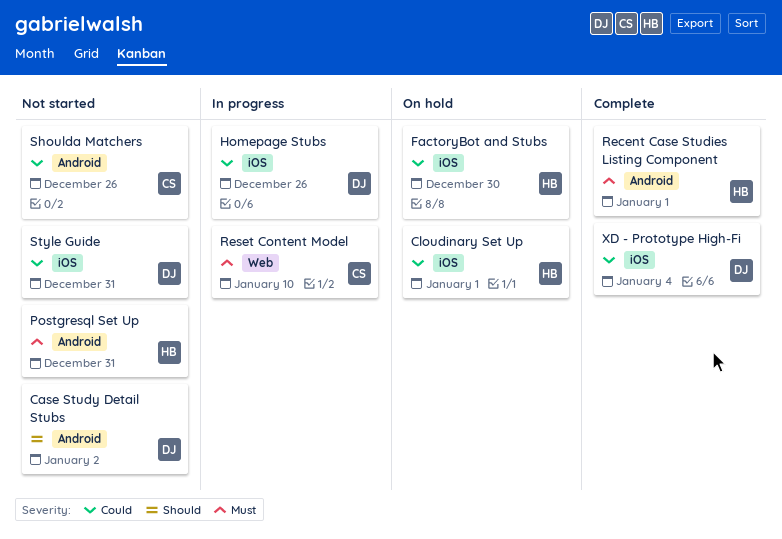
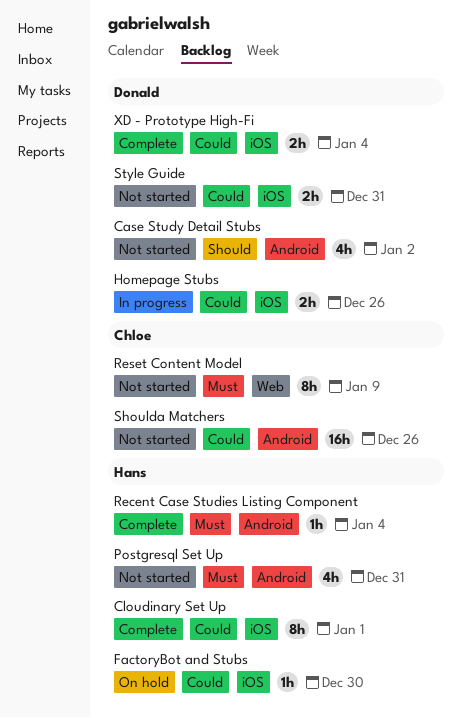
Cloudinary Set Up, status: On hold -> Complete
Recent Case Studies Listing Component, due: Jan 1 -> Jan 4
Reset Content Model, status: In progress -> Not started
Reset Content Model, due: Jan 10 -> Jan 9

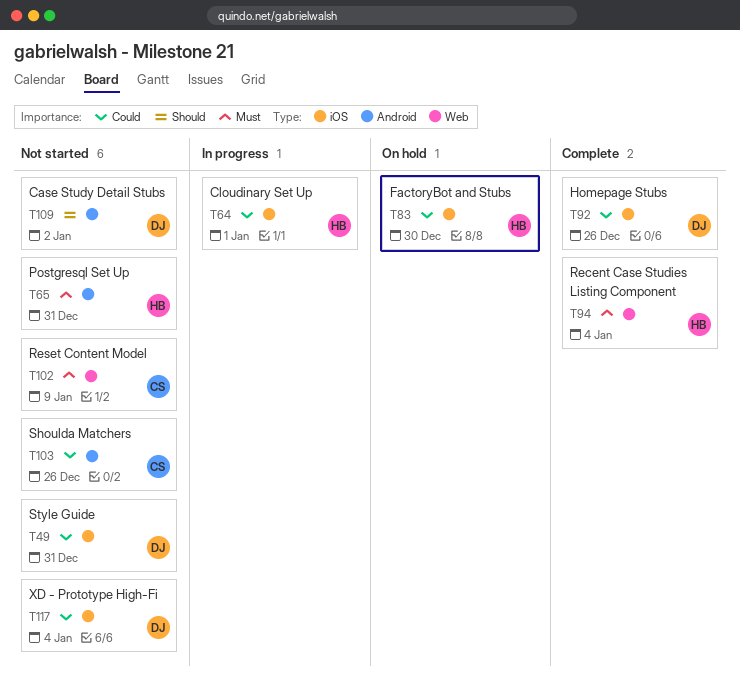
Cloudinary Set Up, status: Complete -> In progress
Homepage Stubs, status: In progress -> Complete
Recent Case Studies Listing Component, label: Android -> Web
XD - Prototype High-Fi, status: Complete -> Not started

